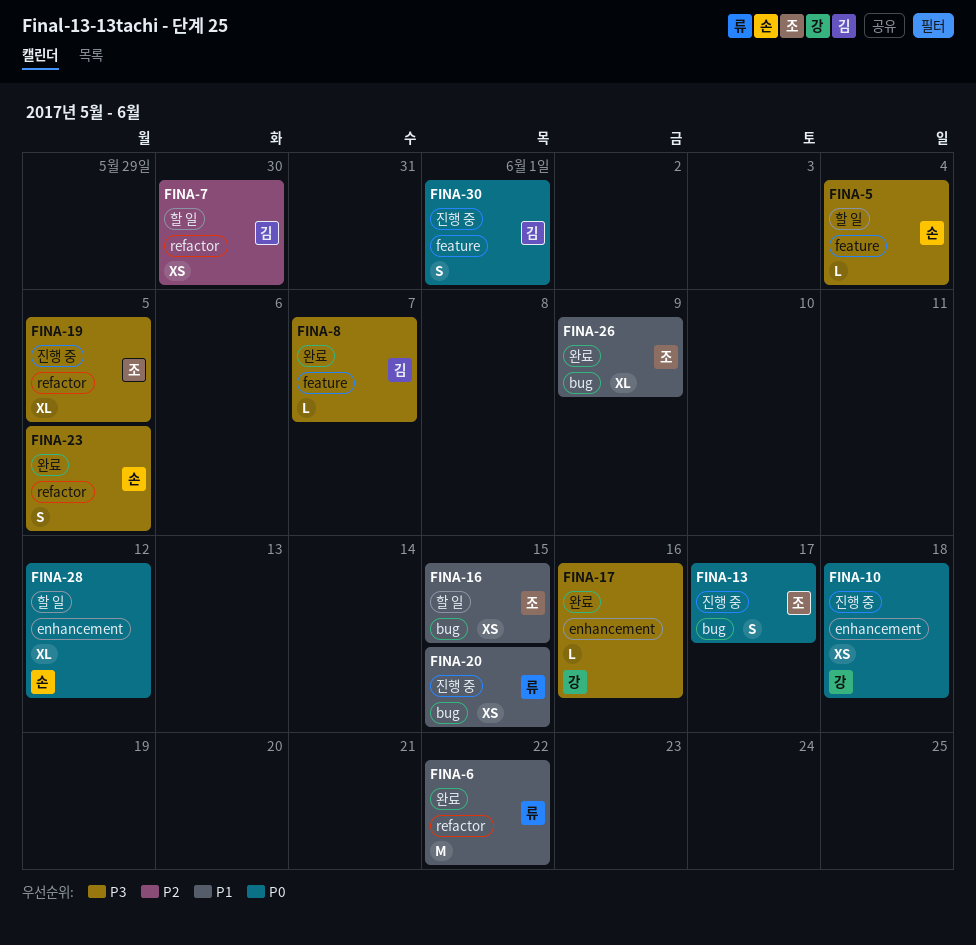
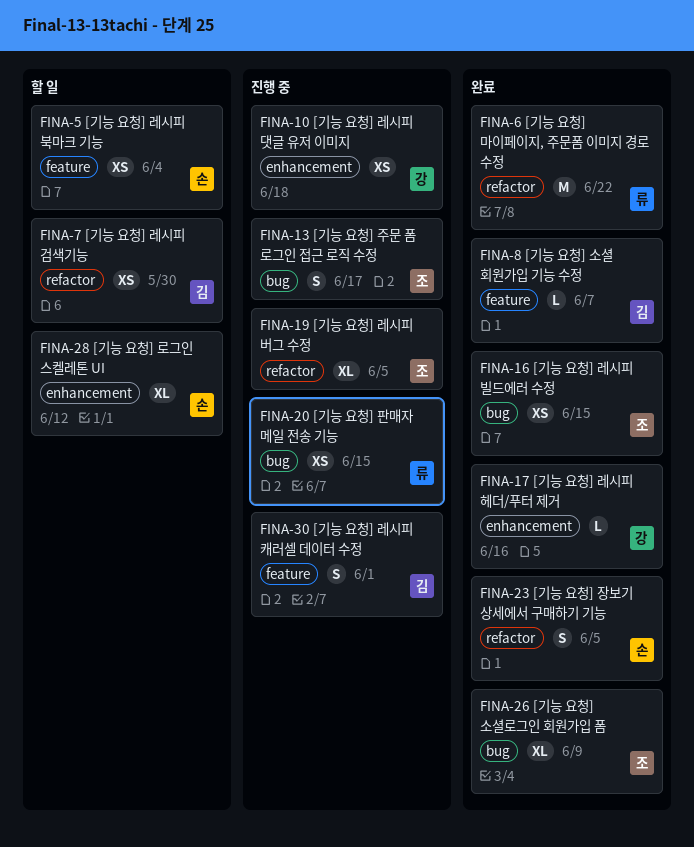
FINA-5, estimate: L -> XS
FINA-16, status: 할 일 -> 완료

